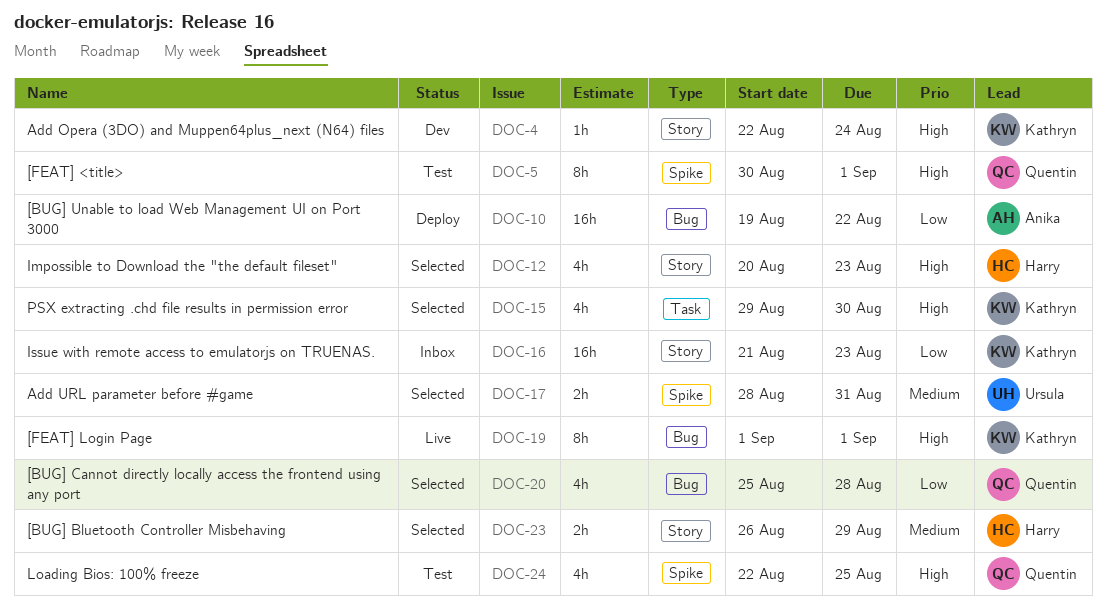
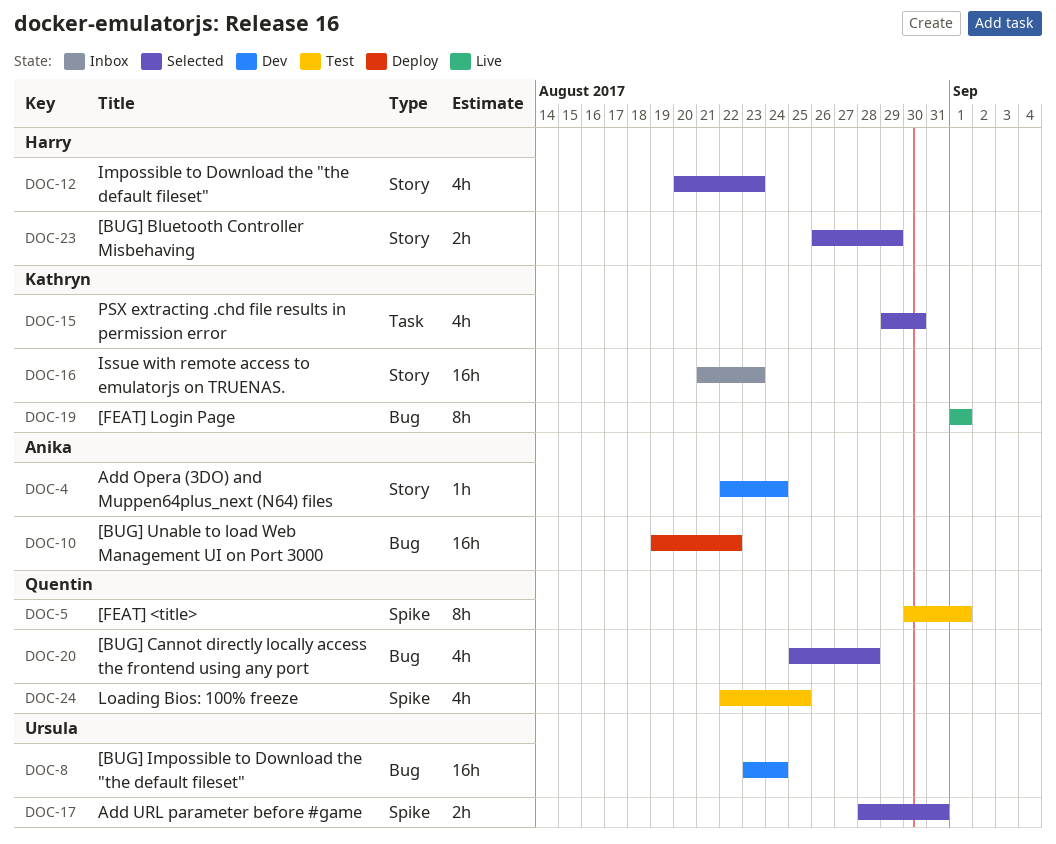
DOC-4, owner: Kathryn -> Anika
DOC-8: none -> present

